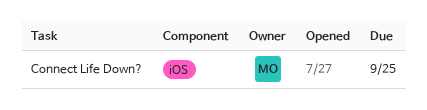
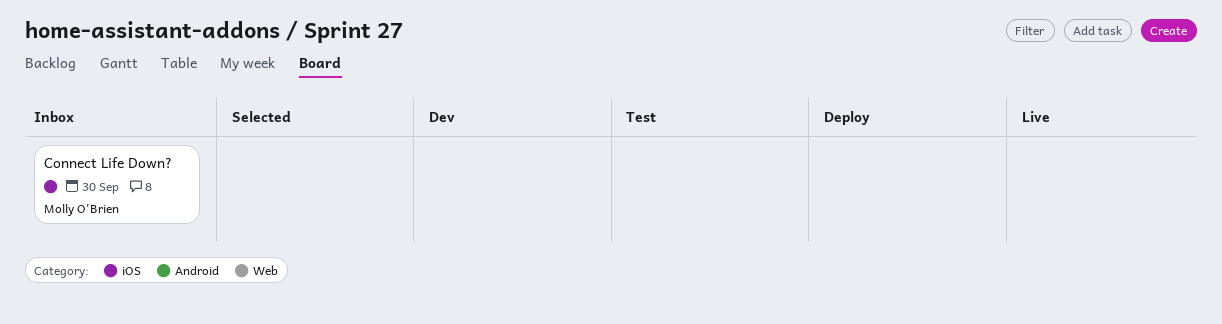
Connect Life Down?, due: Sep 25 -> Sep 30

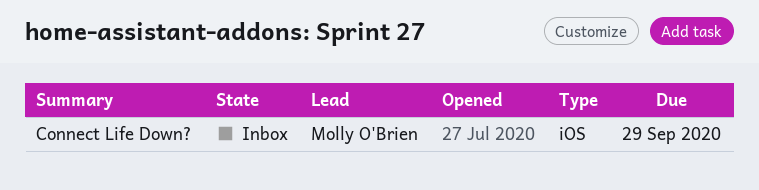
Connect Life Down?, due: Sep 30 -> Sep 29

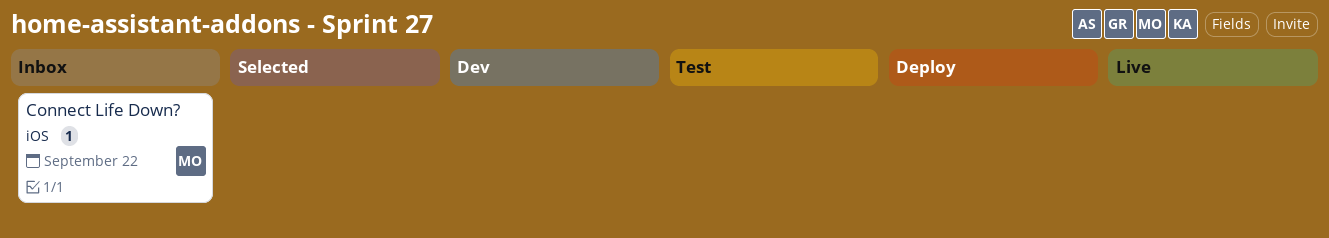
Connect Life Down?, due: Sep 29 -> Sep 22

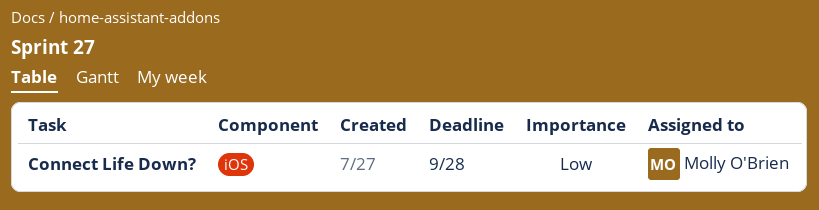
Connect Life Down?, due: Sep 22 -> Sep 28

